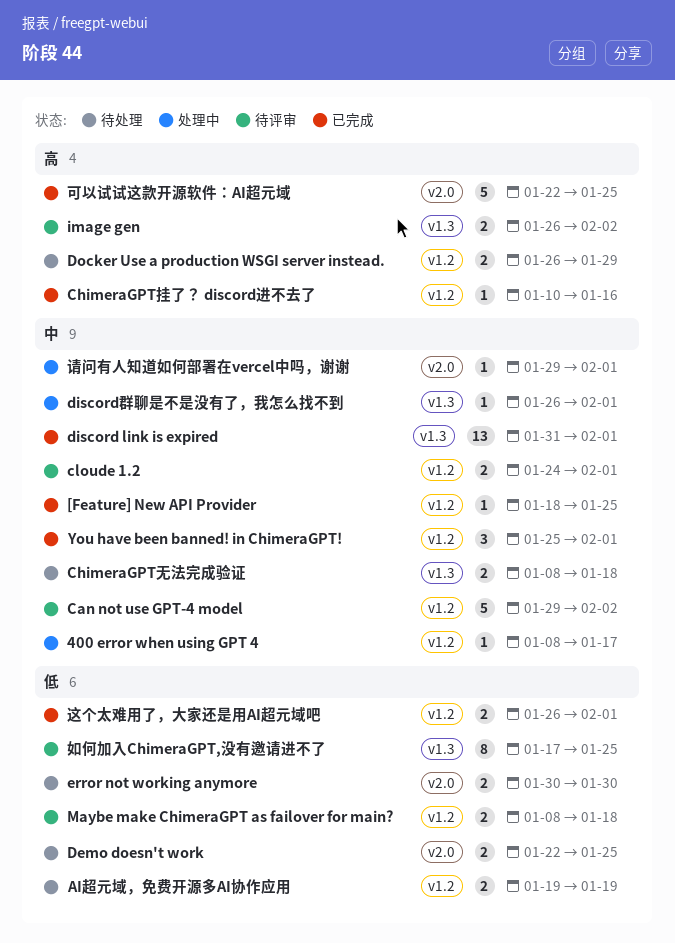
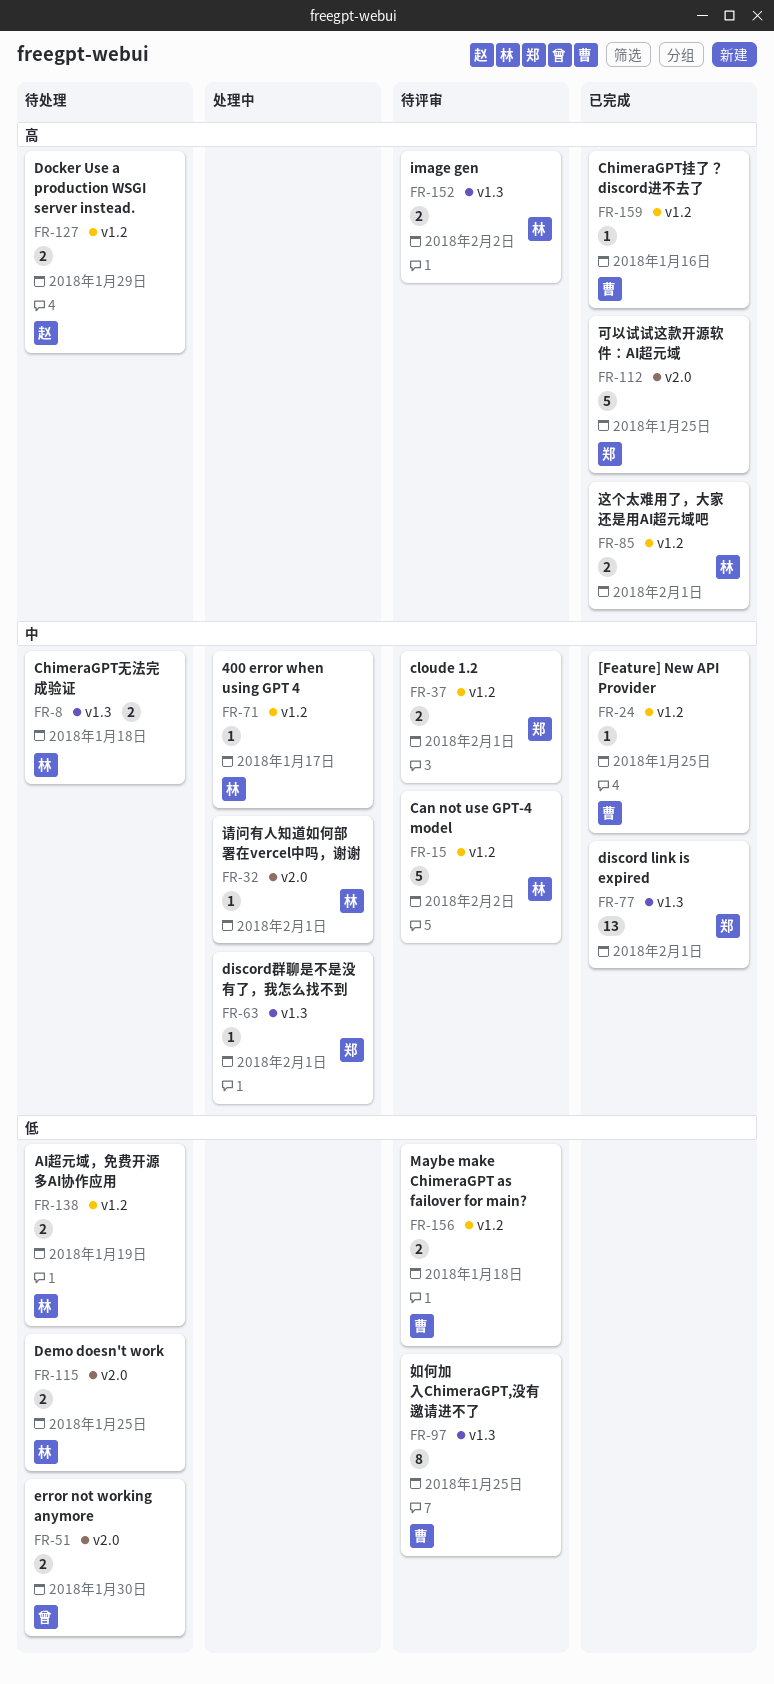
You have been banned! in ChimeraGPT!: present -> none
这个太难用了，大家还是用AI超元域吧, priority: 低 -> 高

